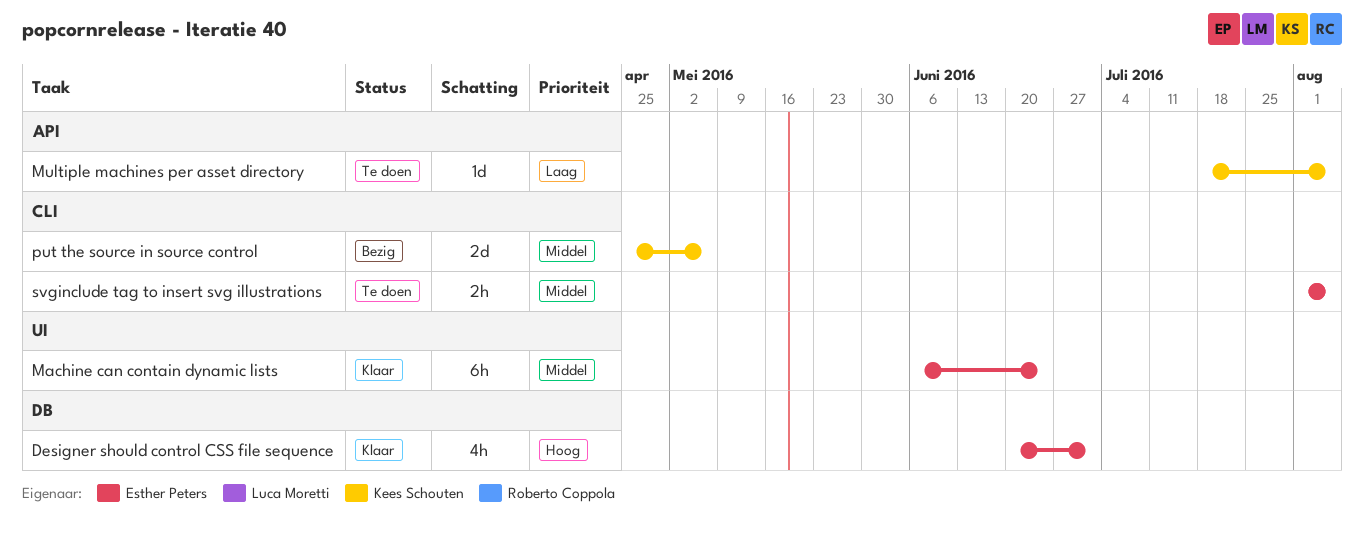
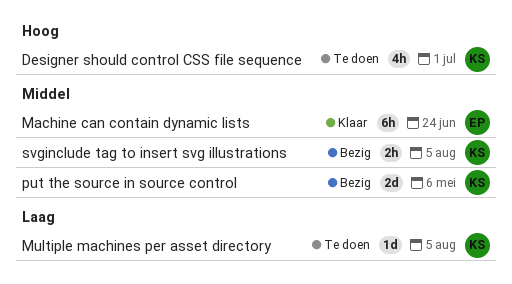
Designer should control CSS file sequence, status: Klaar -> Te doen
Designer should control CSS file sequence, owner: Esther Peters -> Kees Schouten
svginclude tag to insert svg illustrations, status: Te doen -> Bezig
svginclude tag to insert svg illustrations, owner: Esther Peters -> Kees Schouten

